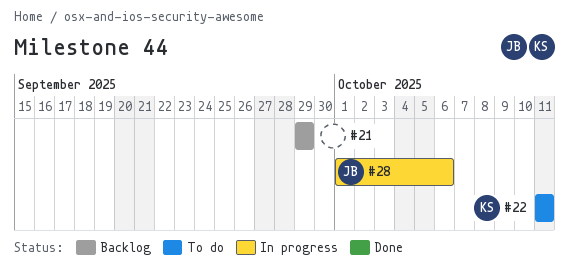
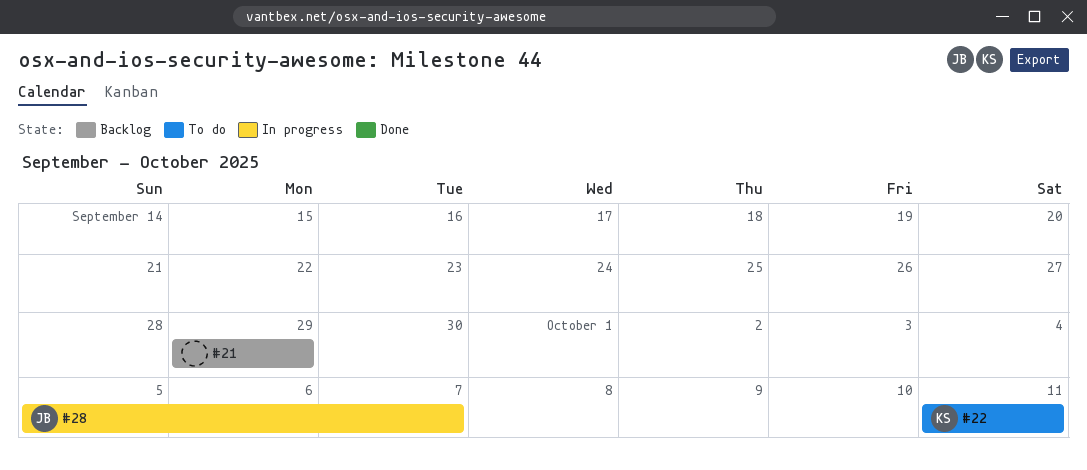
#28, start: Oct 1 -> Oct 5
#28, due: Oct 6 -> Oct 7

